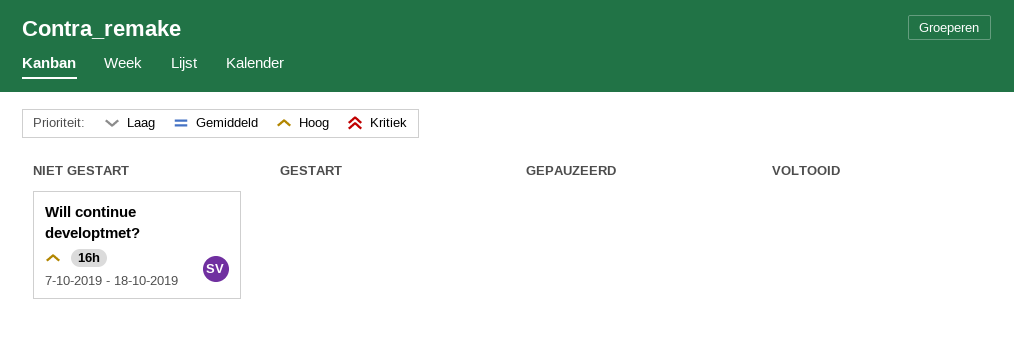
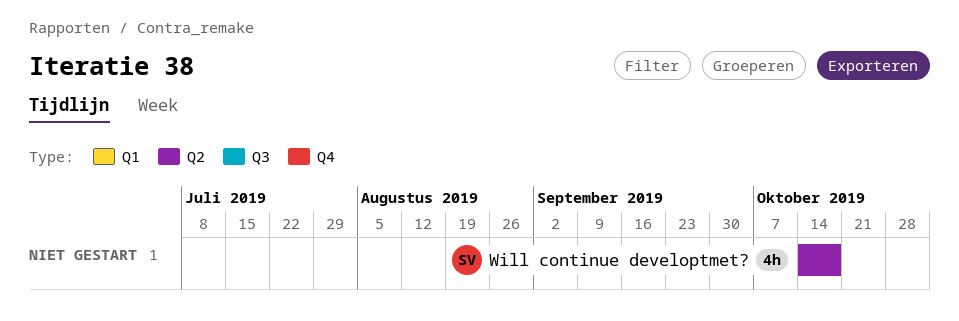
Will continue developtmet?, estimate: 16h -> 4h
Will continue developtmet?, start: Oct 7 -> Oct 14

